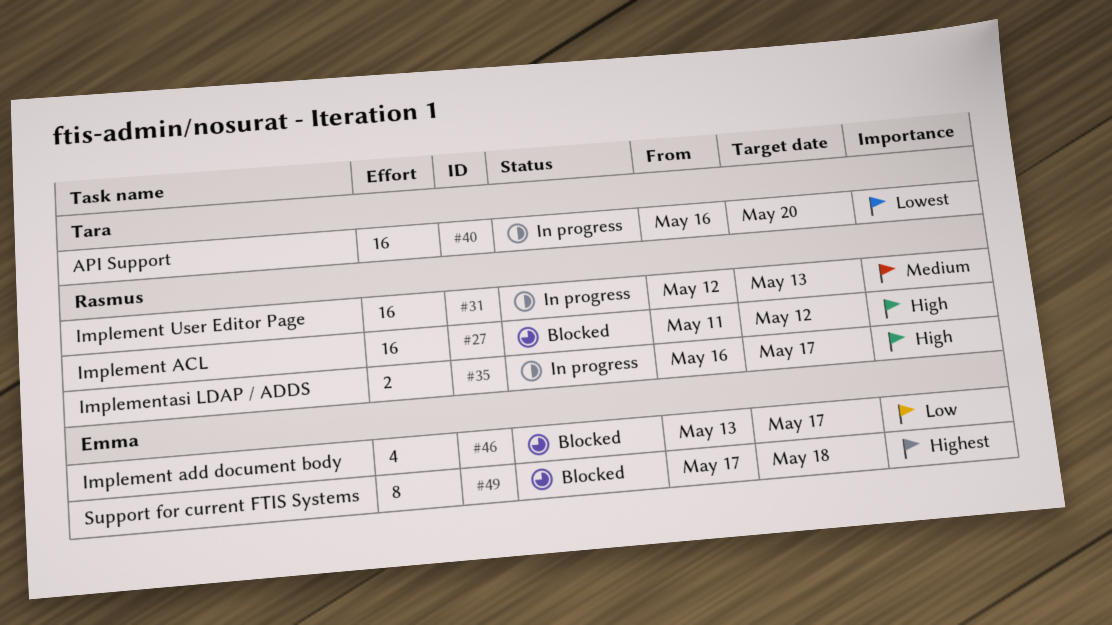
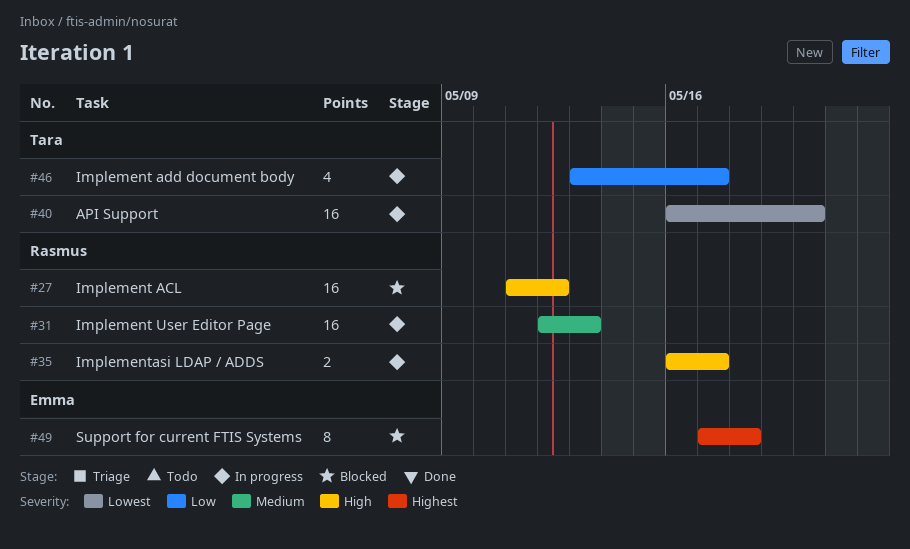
#46, status: Blocked -> In progress
#46, owner: Emma -> Tara

